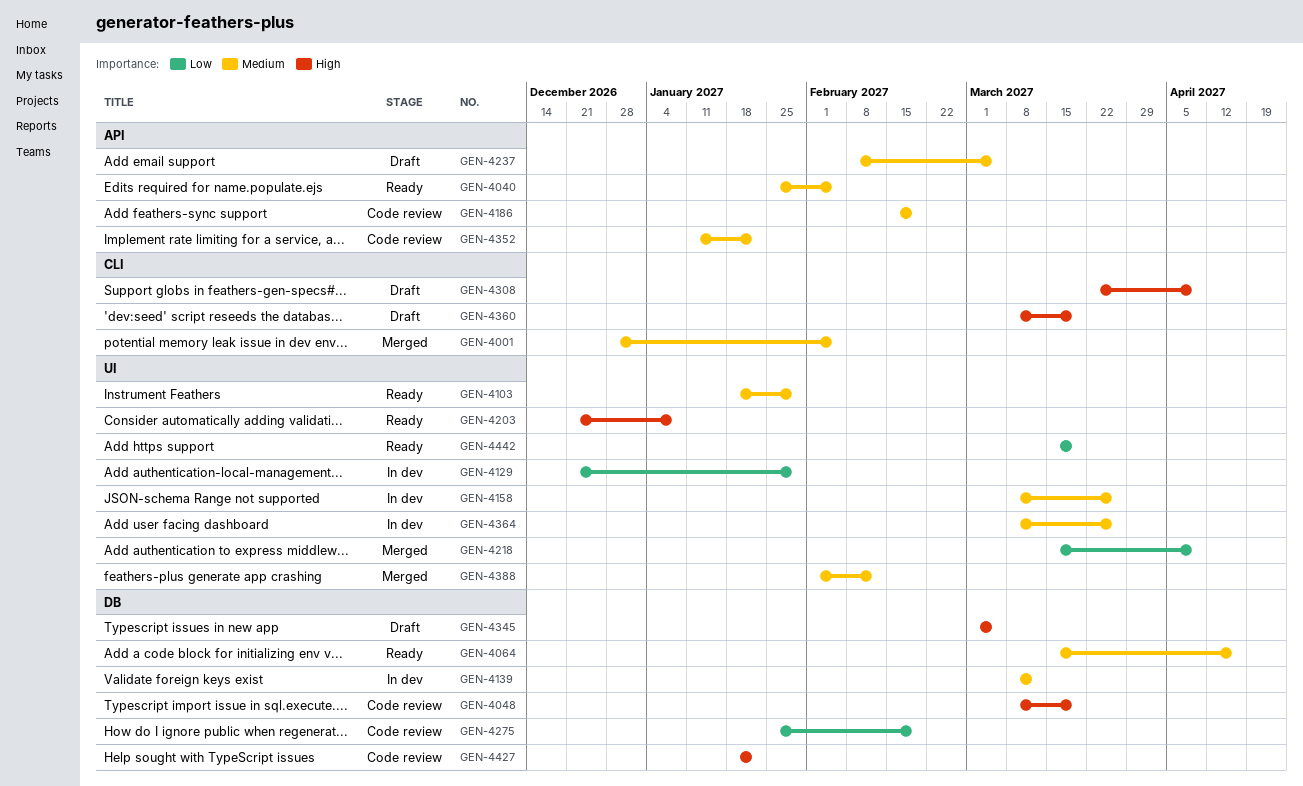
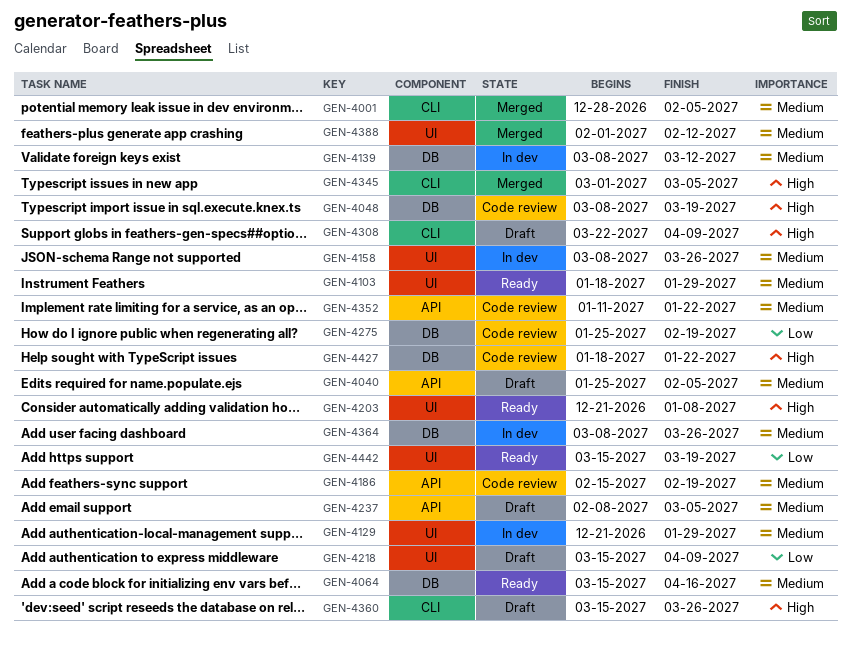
GEN-4040, status: Ready -> Draft
GEN-4129, priority: Low -> Medium
GEN-4218, status: Merged -> Draft
GEN-4345, status: Draft -> Merged
GEN-4345, label: DB -> CLI
GEN-4360, start: Mar 8 -> Mar 15
GEN-4360, due: Mar 19 -> Mar 26
GEN-4364, label: UI -> DB

